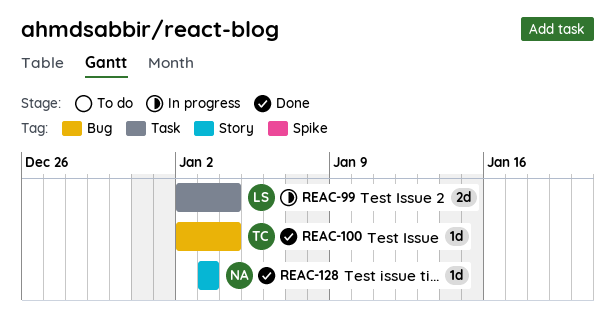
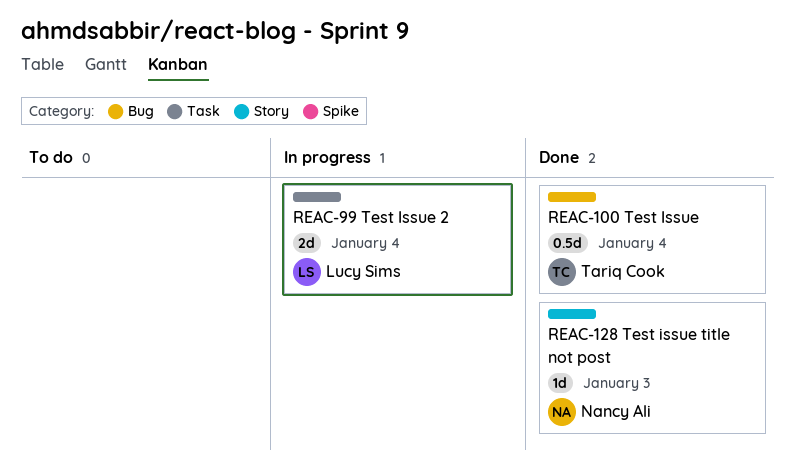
REAC-100, estimate: 1d -> 0.5d

